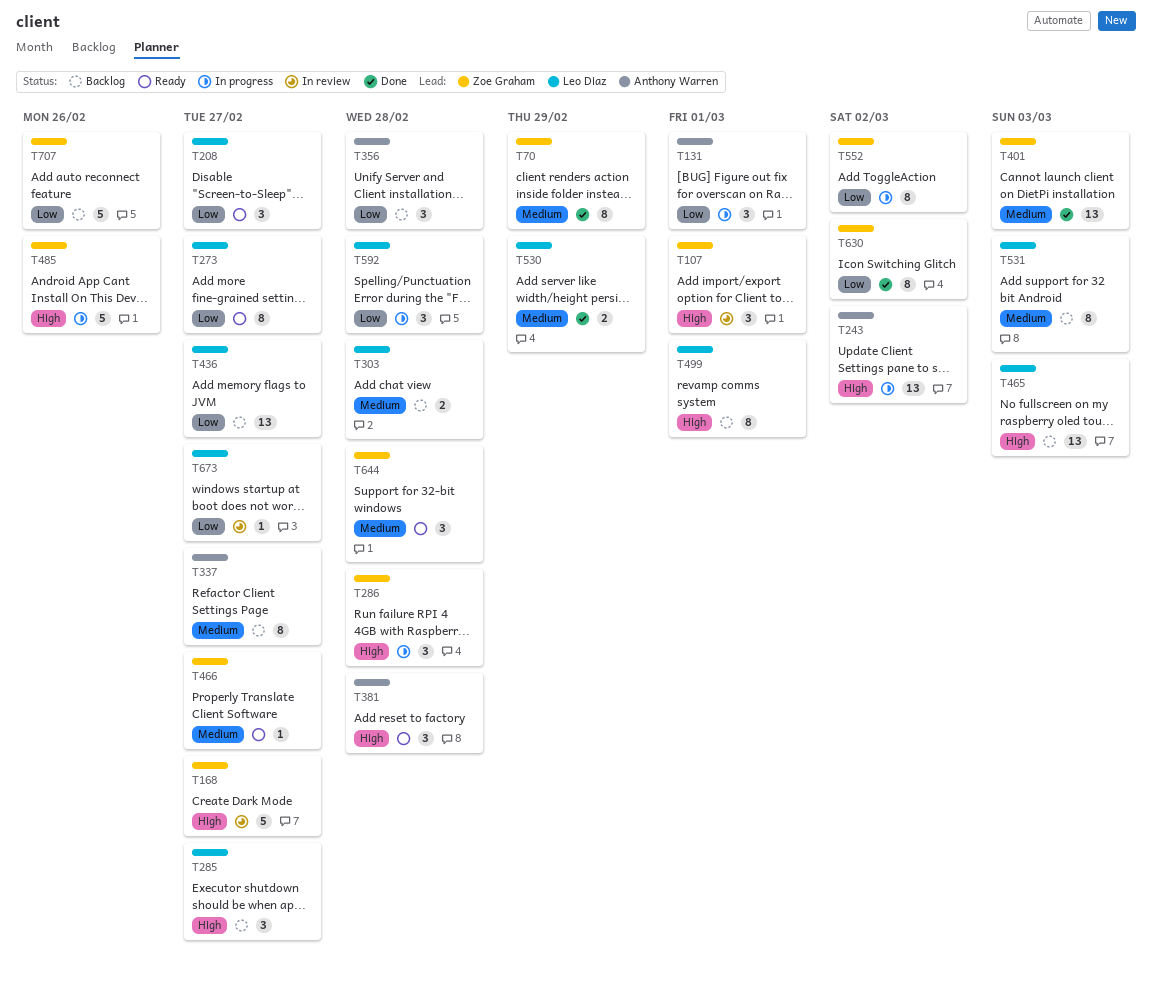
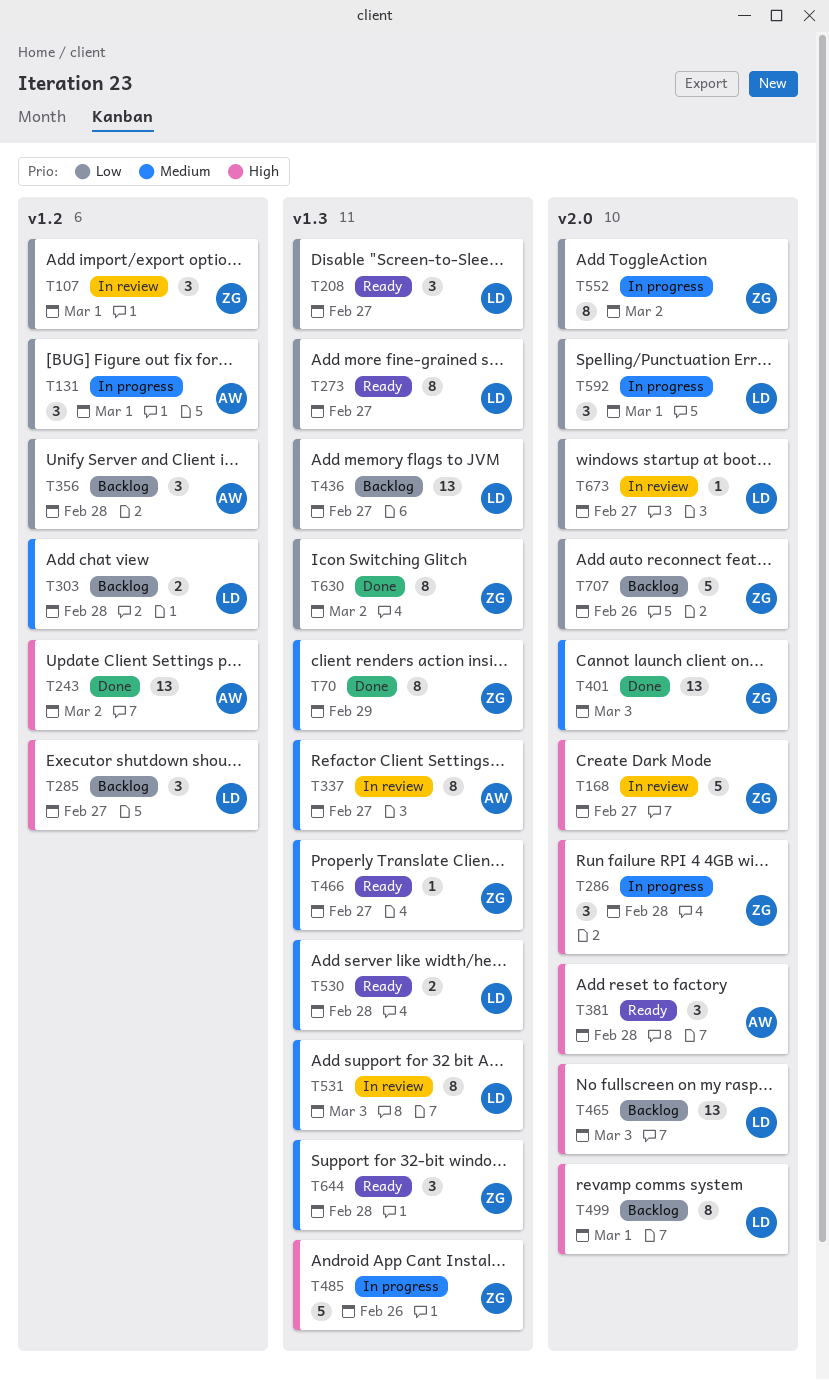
T107, priority: High -> Low
T243, status: In progress -> Done
T337, status: Backlog -> In review
T530, status: Done -> Ready
T530, due: Feb 29 -> Feb 28
T531, status: Backlog -> In review
T592, due: Feb 28 -> Mar 1

